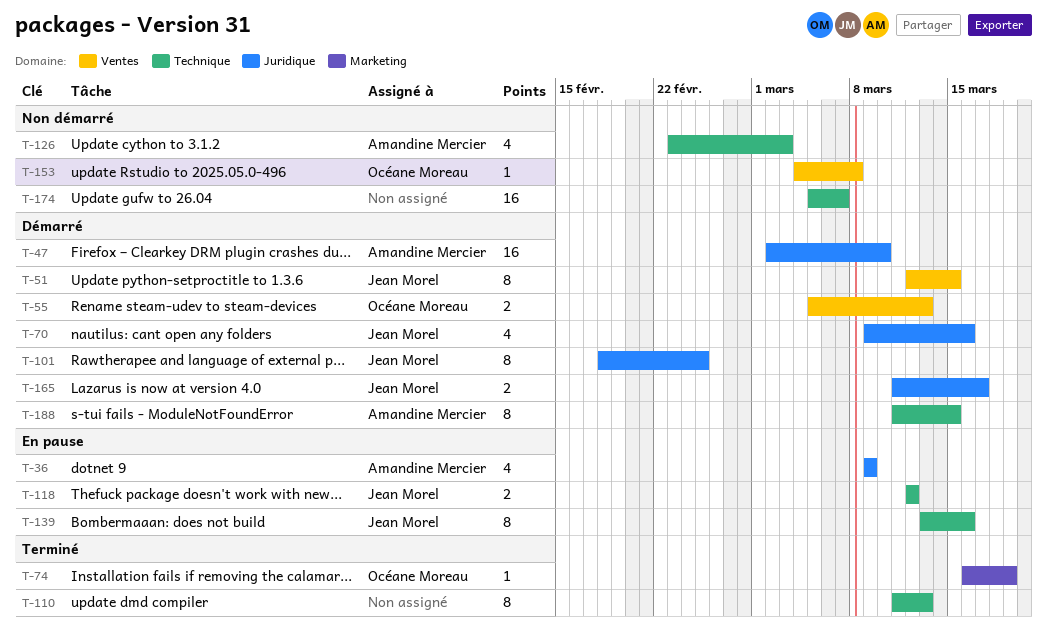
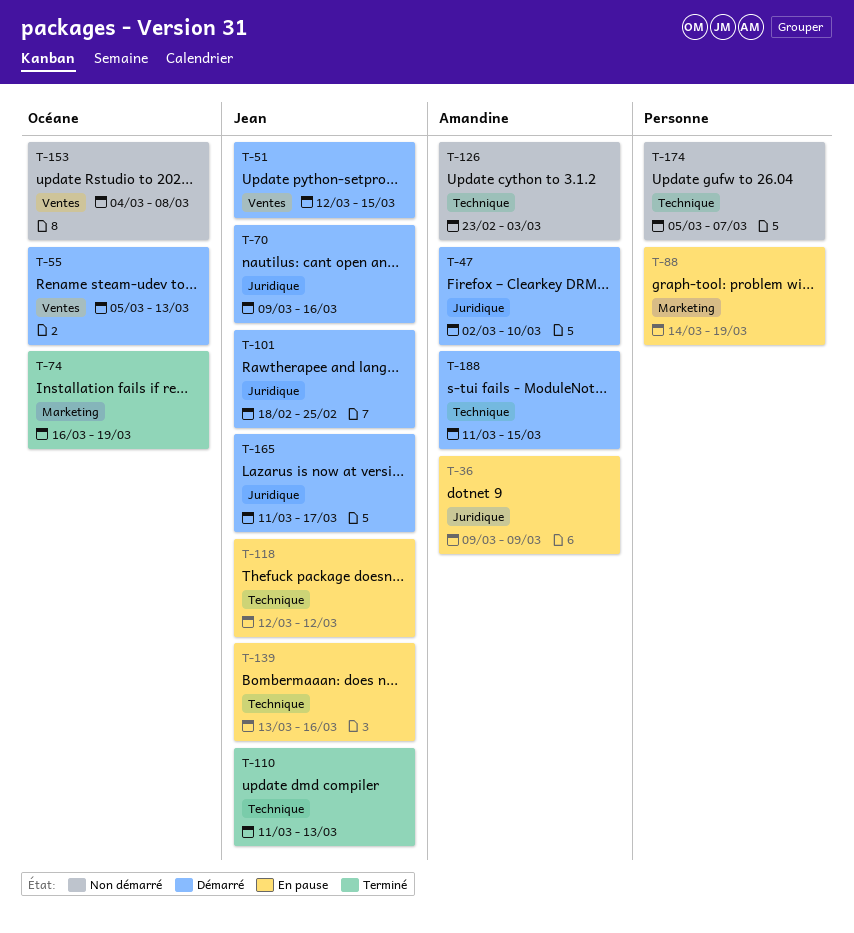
T-88: none -> present
T-110, owner: none -> Jean Morel

